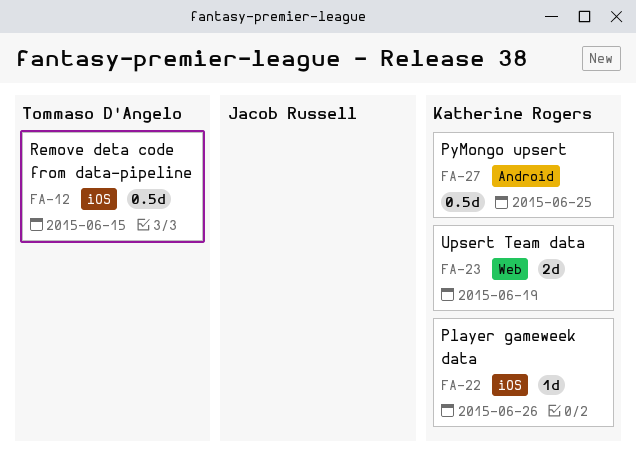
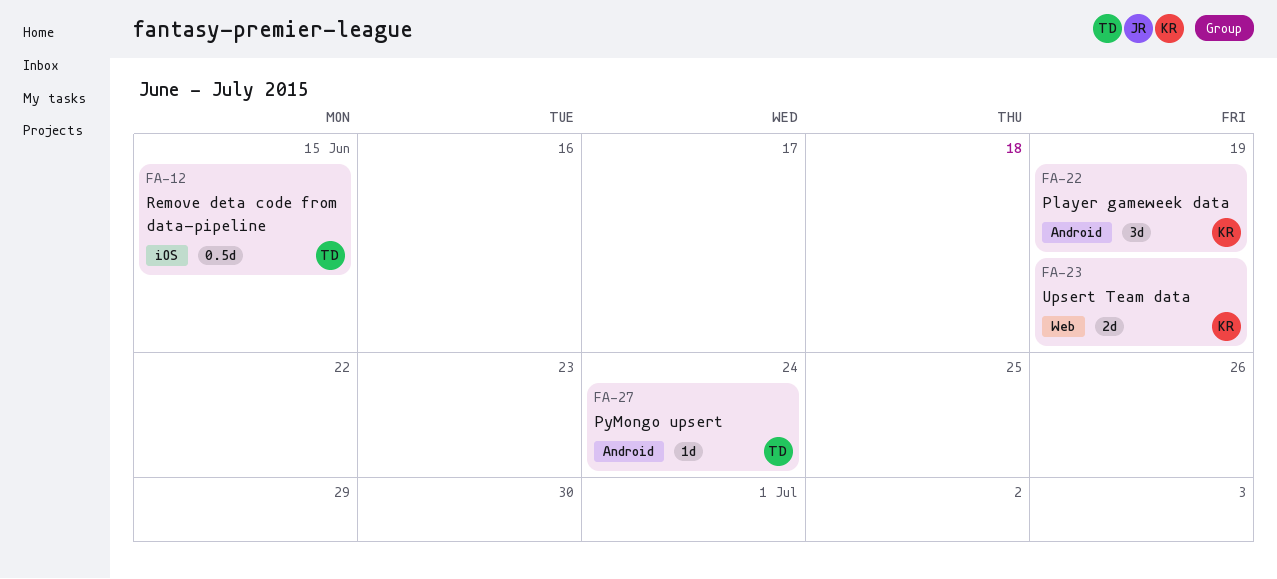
FA-22, label: iOS -> Android
FA-22, estimate: 1d -> 3d
FA-22, due: Jun 26 -> Jun 19
FA-27, owner: Katherine Rogers -> Tommaso D'Angelo
FA-27, estimate: 0.5d -> 1d
FA-27, due: Jun 25 -> Jun 24

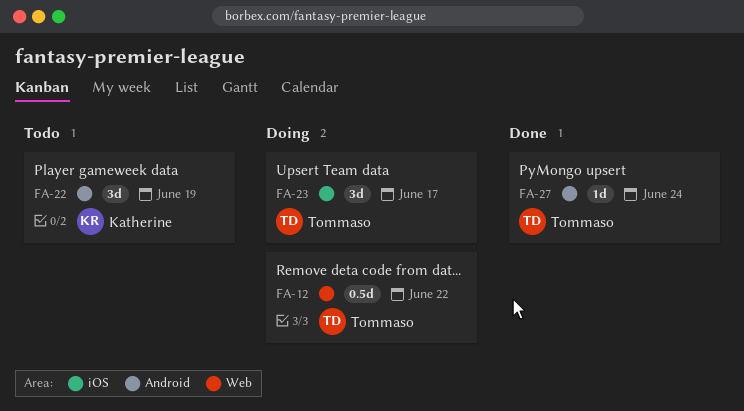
FA-12, label: iOS -> Web
FA-12, due: Jun 15 -> Jun 22
FA-23, owner: Katherine -> Tommaso
FA-23, label: Web -> iOS
FA-23, estimate: 2d -> 3d
FA-23, due: Jun 19 -> Jun 17

